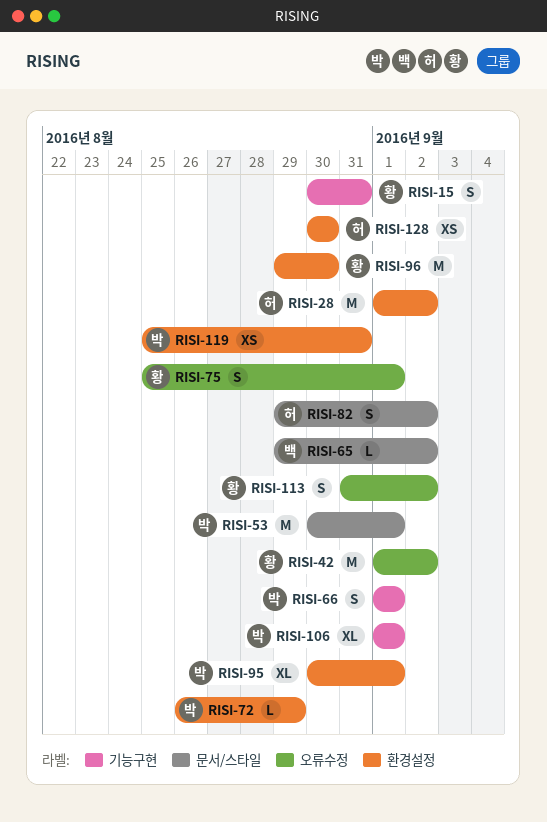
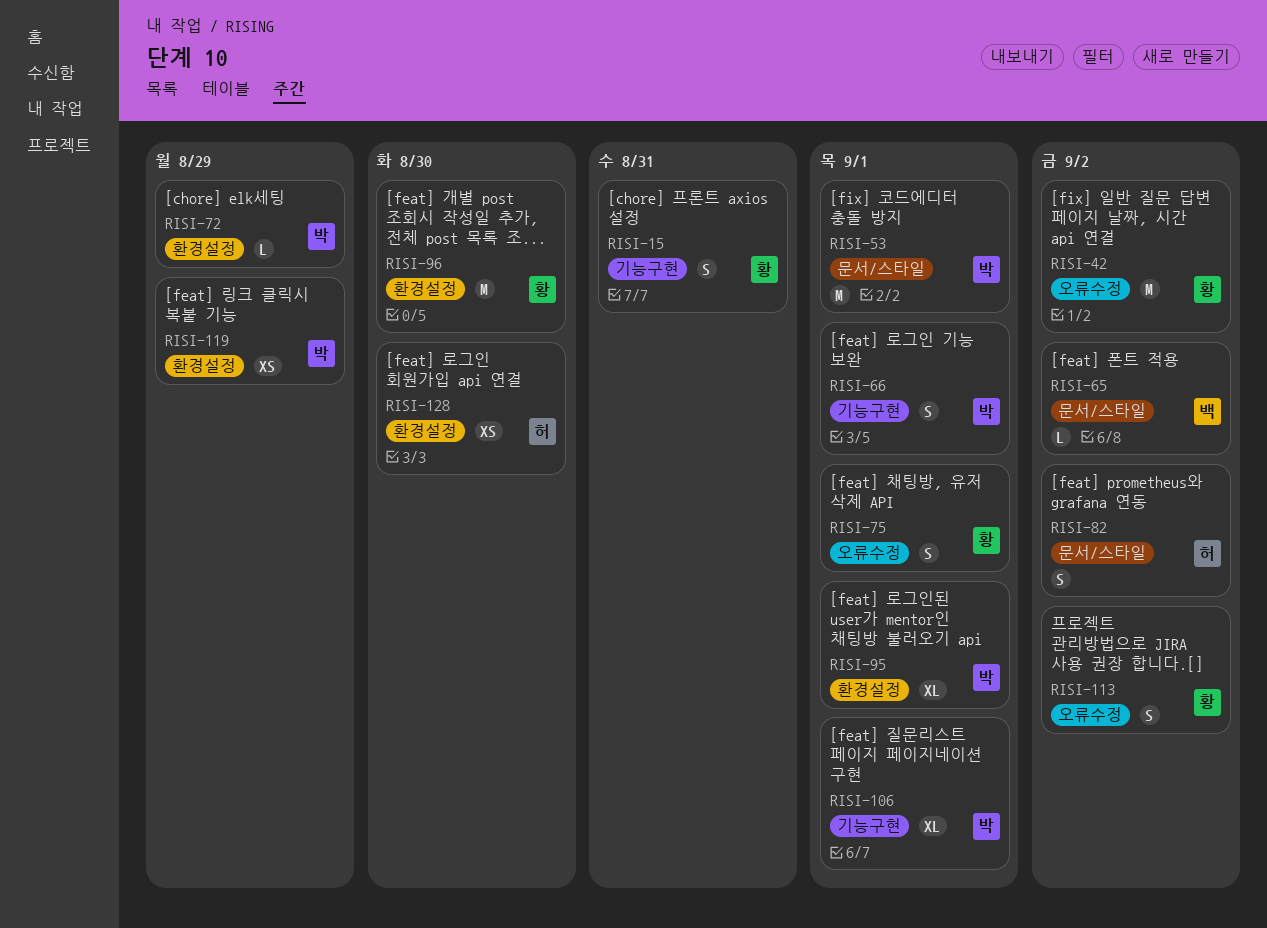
RISI-28: present -> none
RISI-119, due: Aug 31 -> Aug 29

